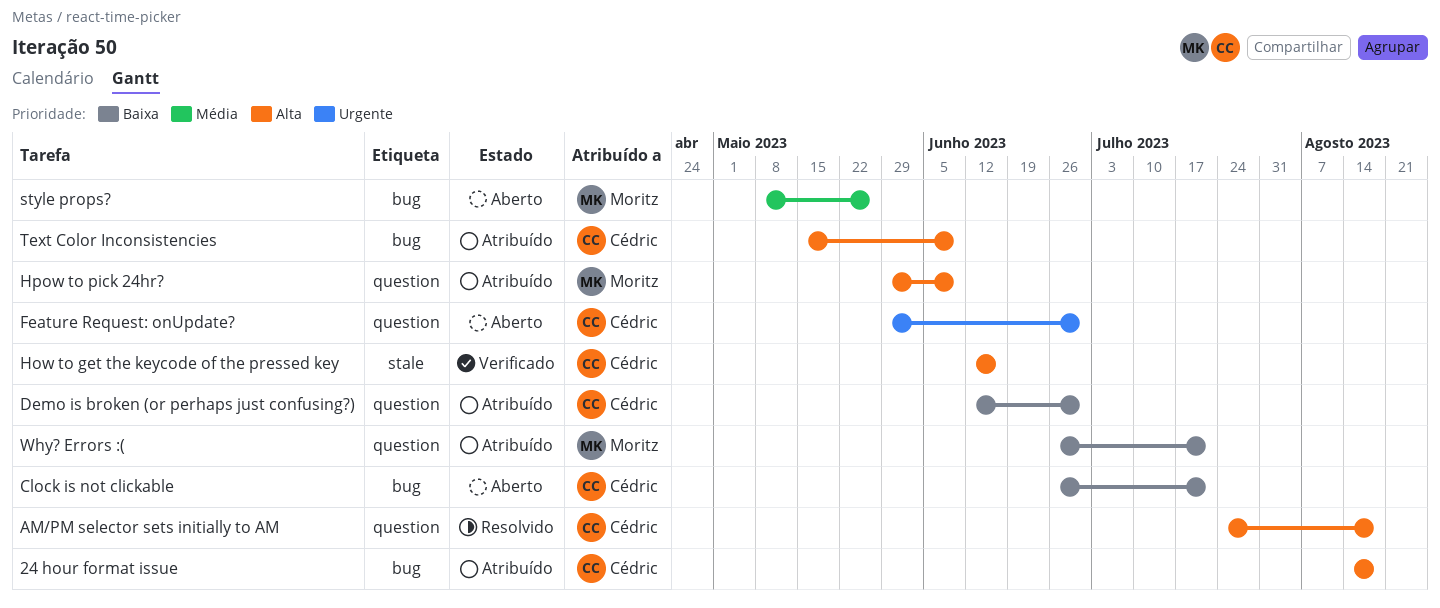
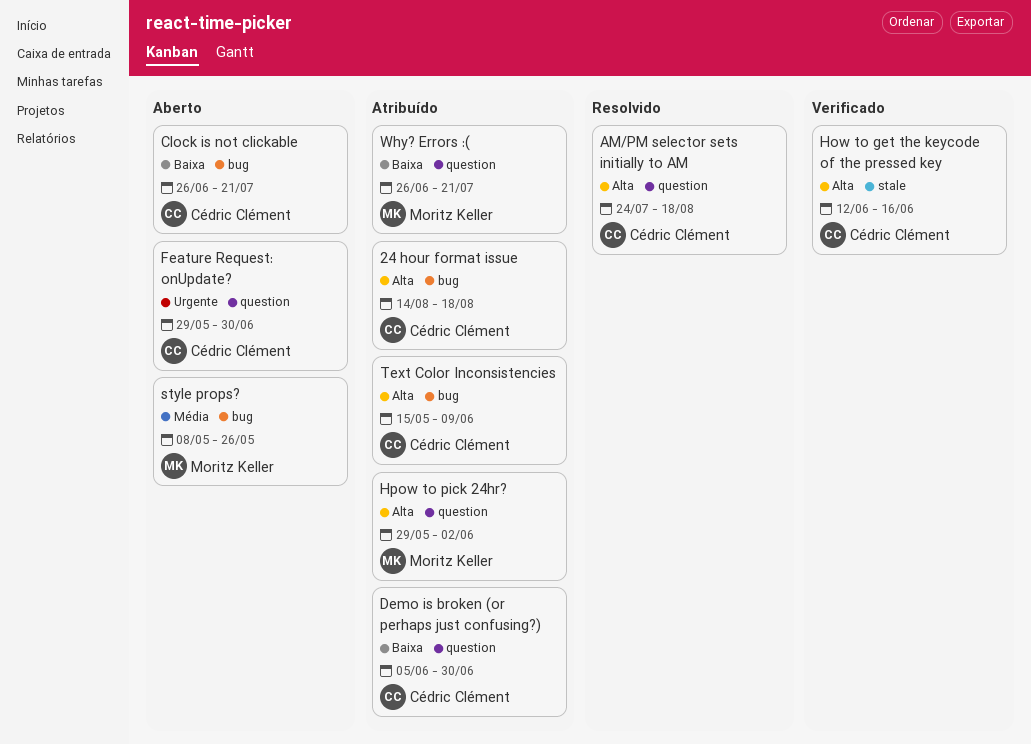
Demo is broken (or perhaps just confusing?), start: Jun 12 -> Jun 5
Hpow to pick 24hr?, due: Jun 9 -> Jun 2

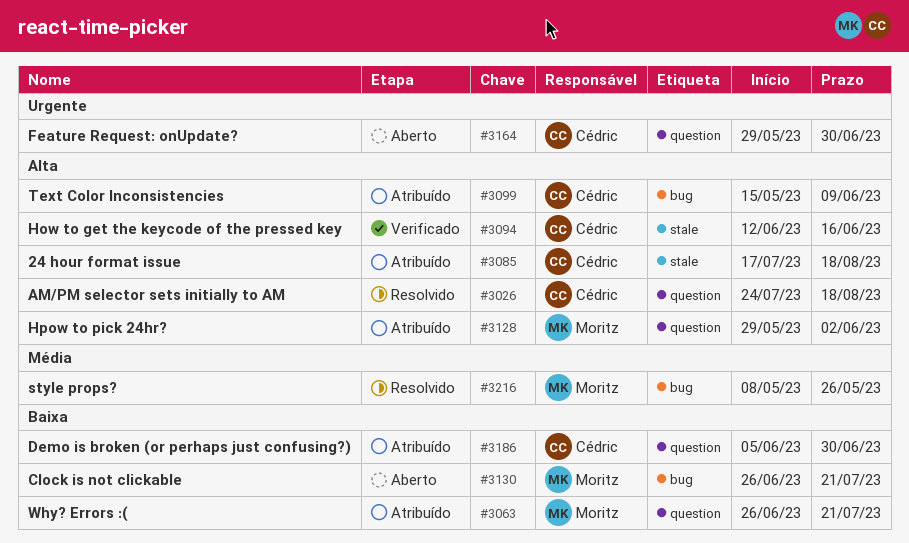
24 hour format issue, label: bug -> stale
24 hour format issue, start: Aug 14 -> Jul 17
Clock is not clickable, owner: Cédric Clément -> Moritz Keller
style props?, status: Aberto -> Resolvido

